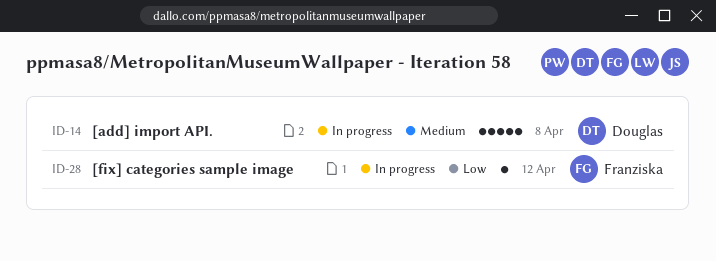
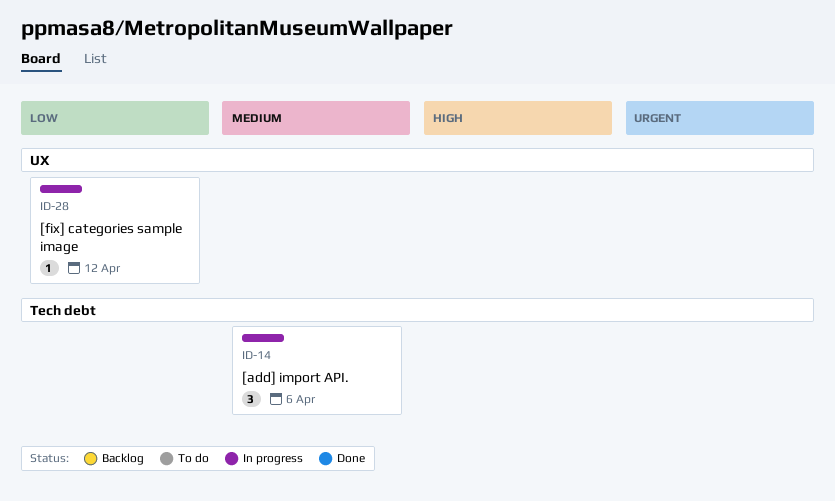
ID-14, estimate: 5 -> 3
ID-14, due: Apr 8 -> Apr 6

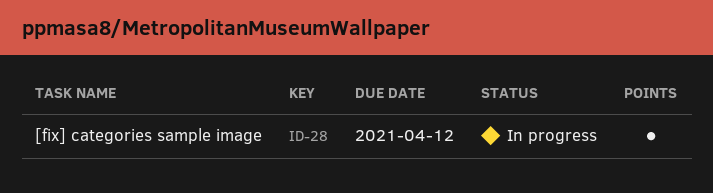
ID-14: present -> none

